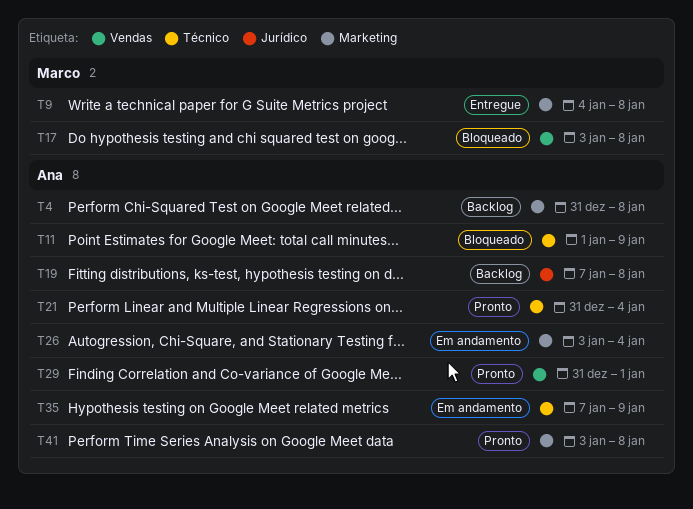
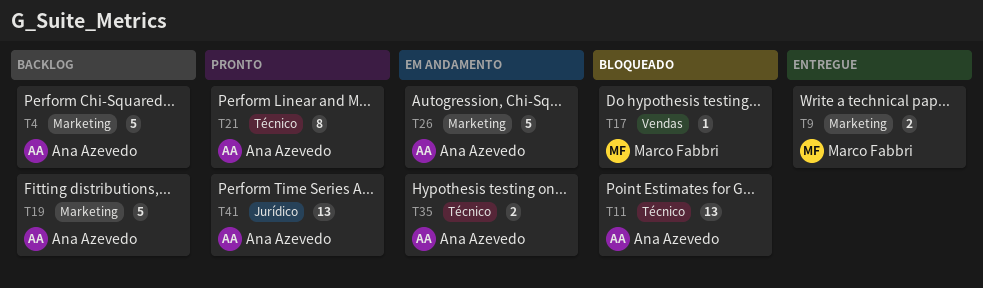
T19, label: Jurídico -> Marketing
T29: present -> none
T41, label: Marketing -> Jurídico

